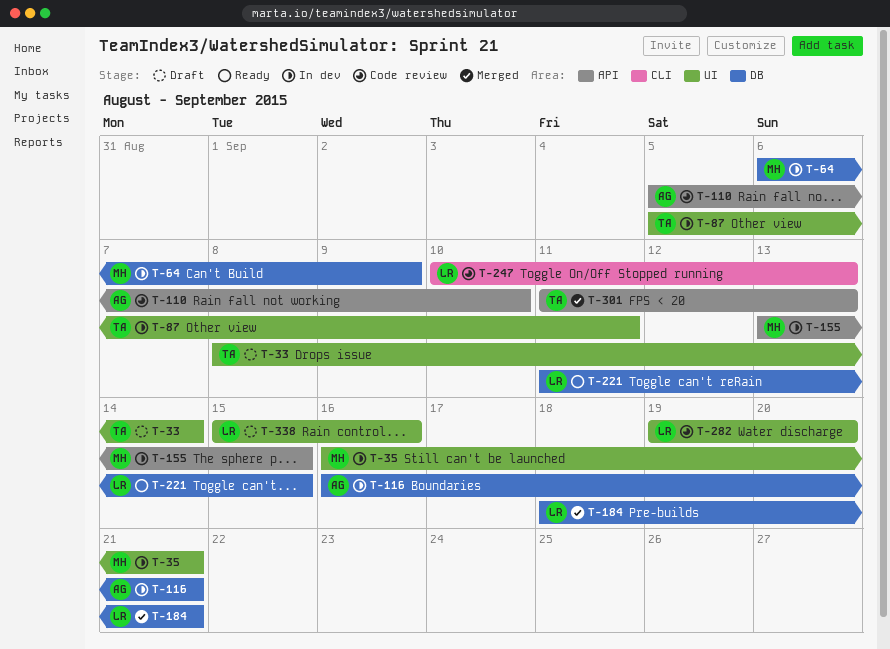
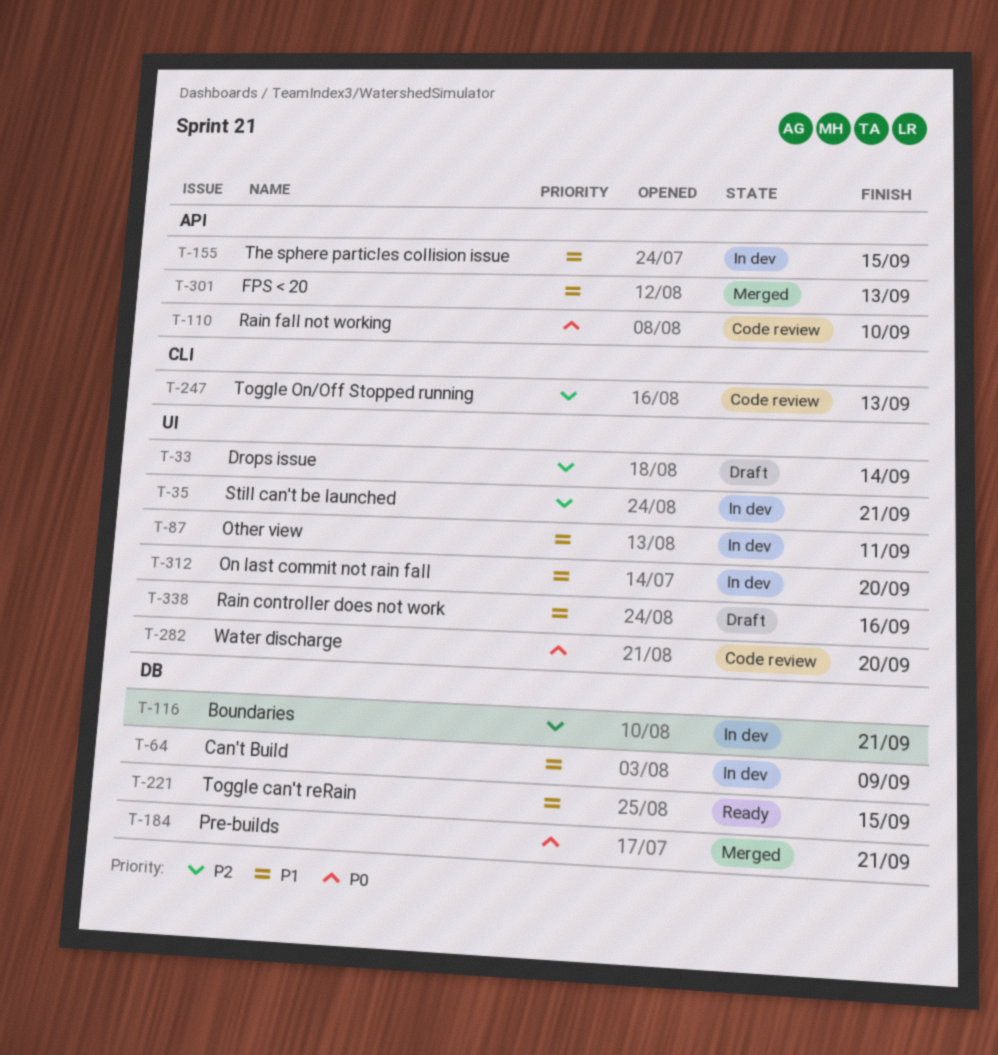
T-312: none -> present

